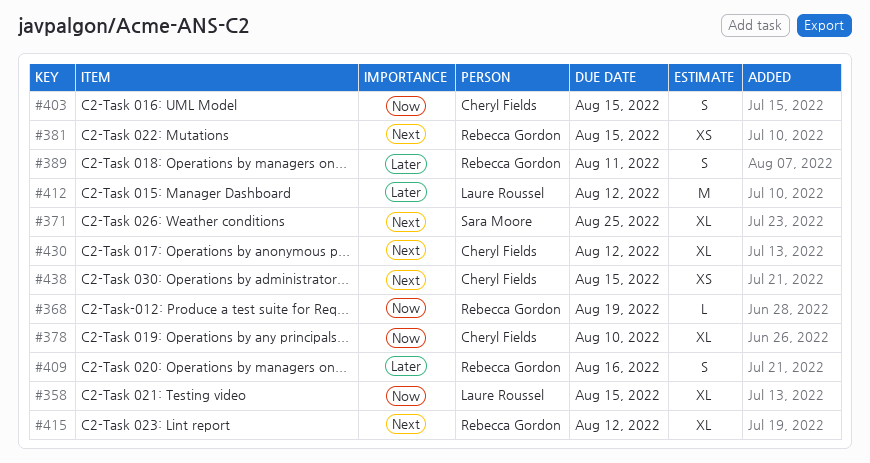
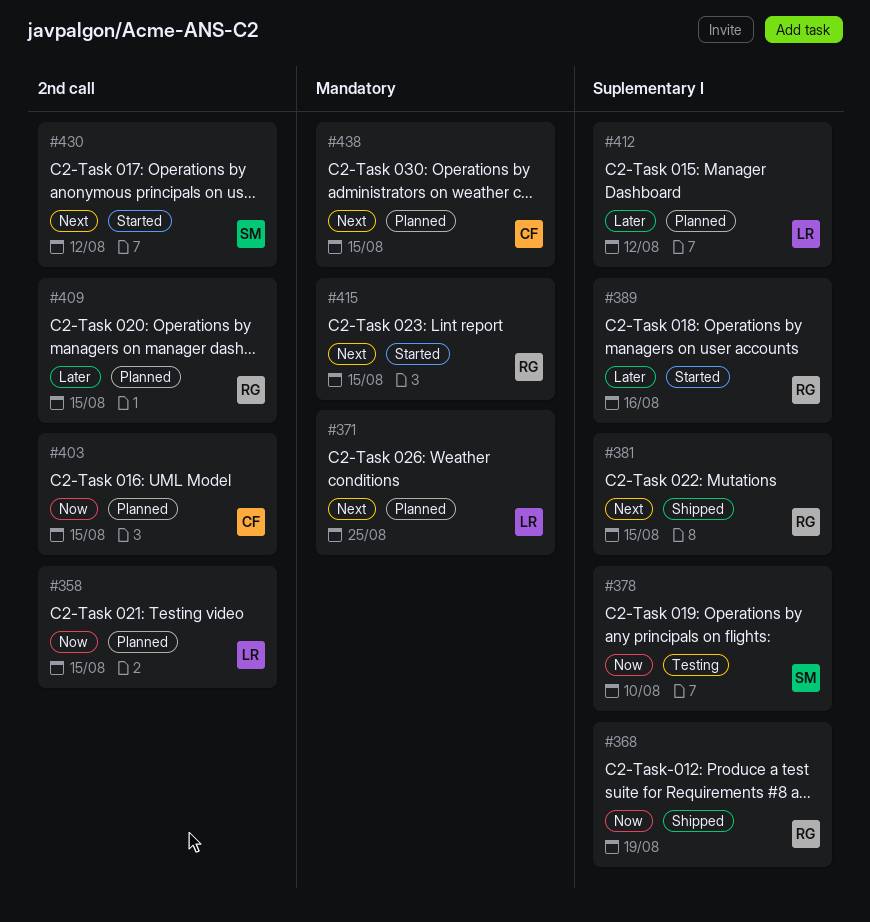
#371, owner: Sara Moore -> Laure Roussel
#378, owner: Cheryl Fields -> Sara Moore
#389, due: Aug 11 -> Aug 16
#409, due: Aug 16 -> Aug 15
#415, due: Aug 12 -> Aug 15
#430, owner: Cheryl Fields -> Sara Moore

